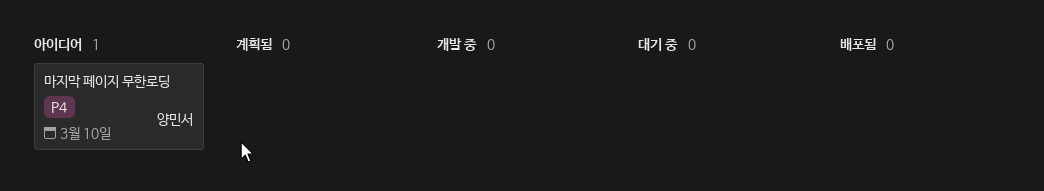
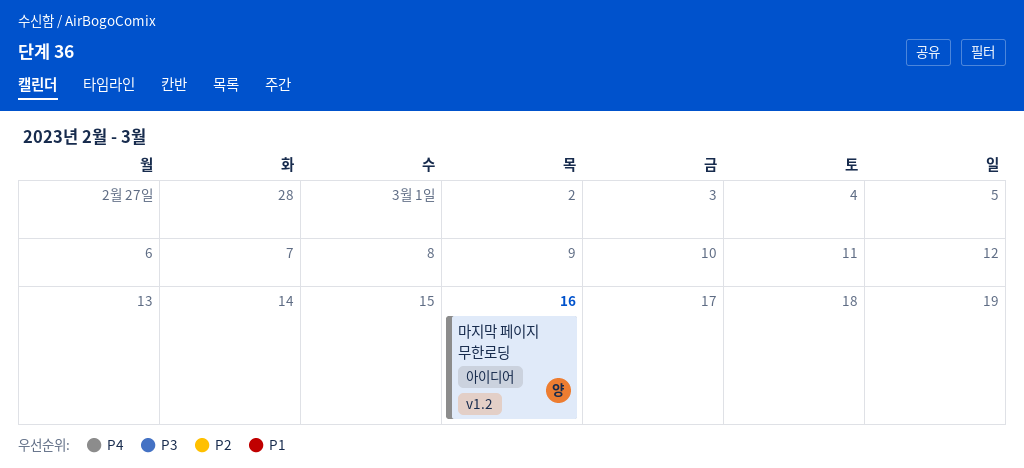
마지막 페이지 무한로딩, due: Mar 10 -> Mar 16

